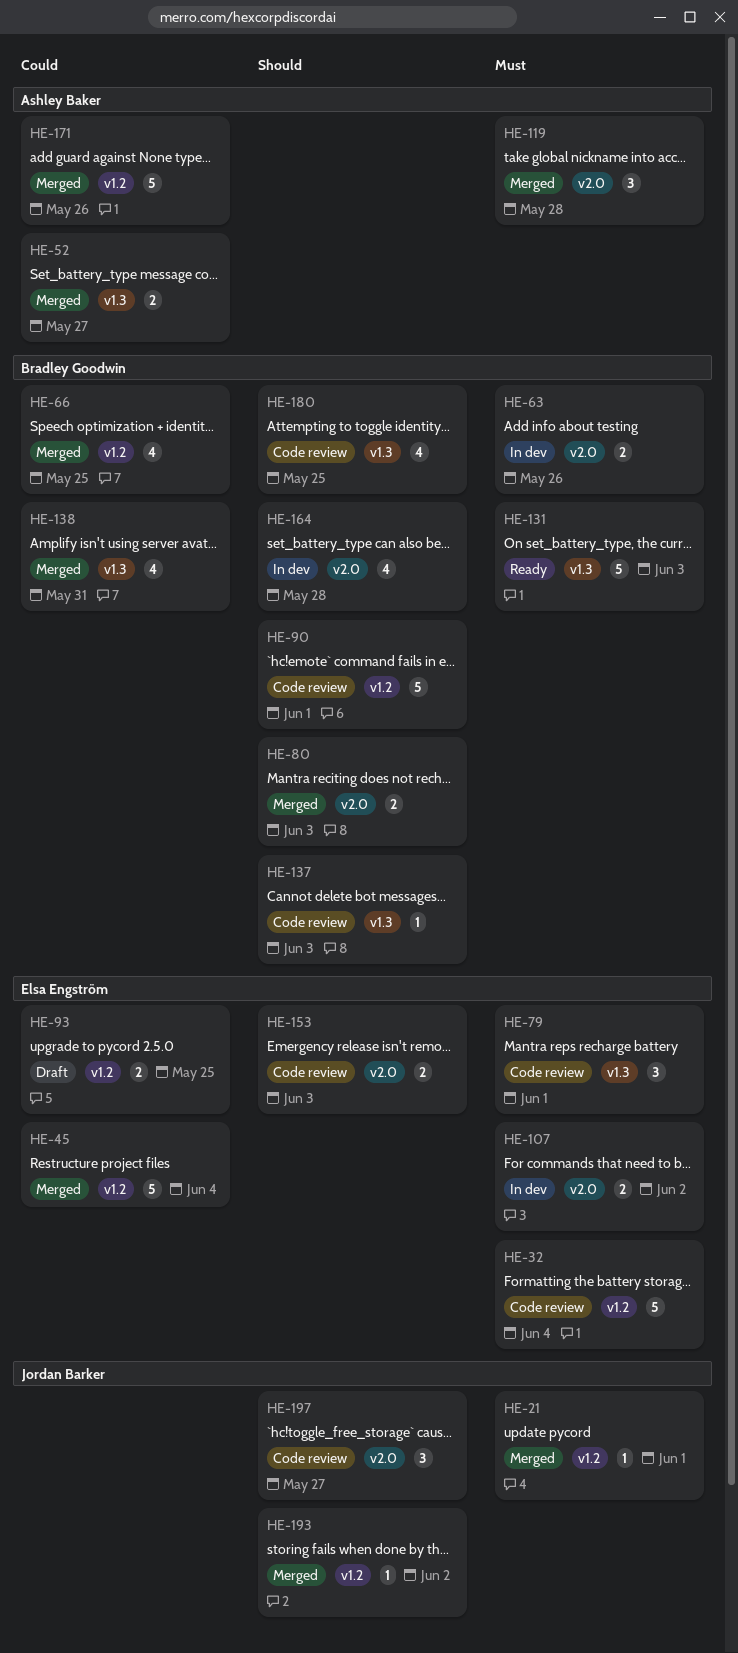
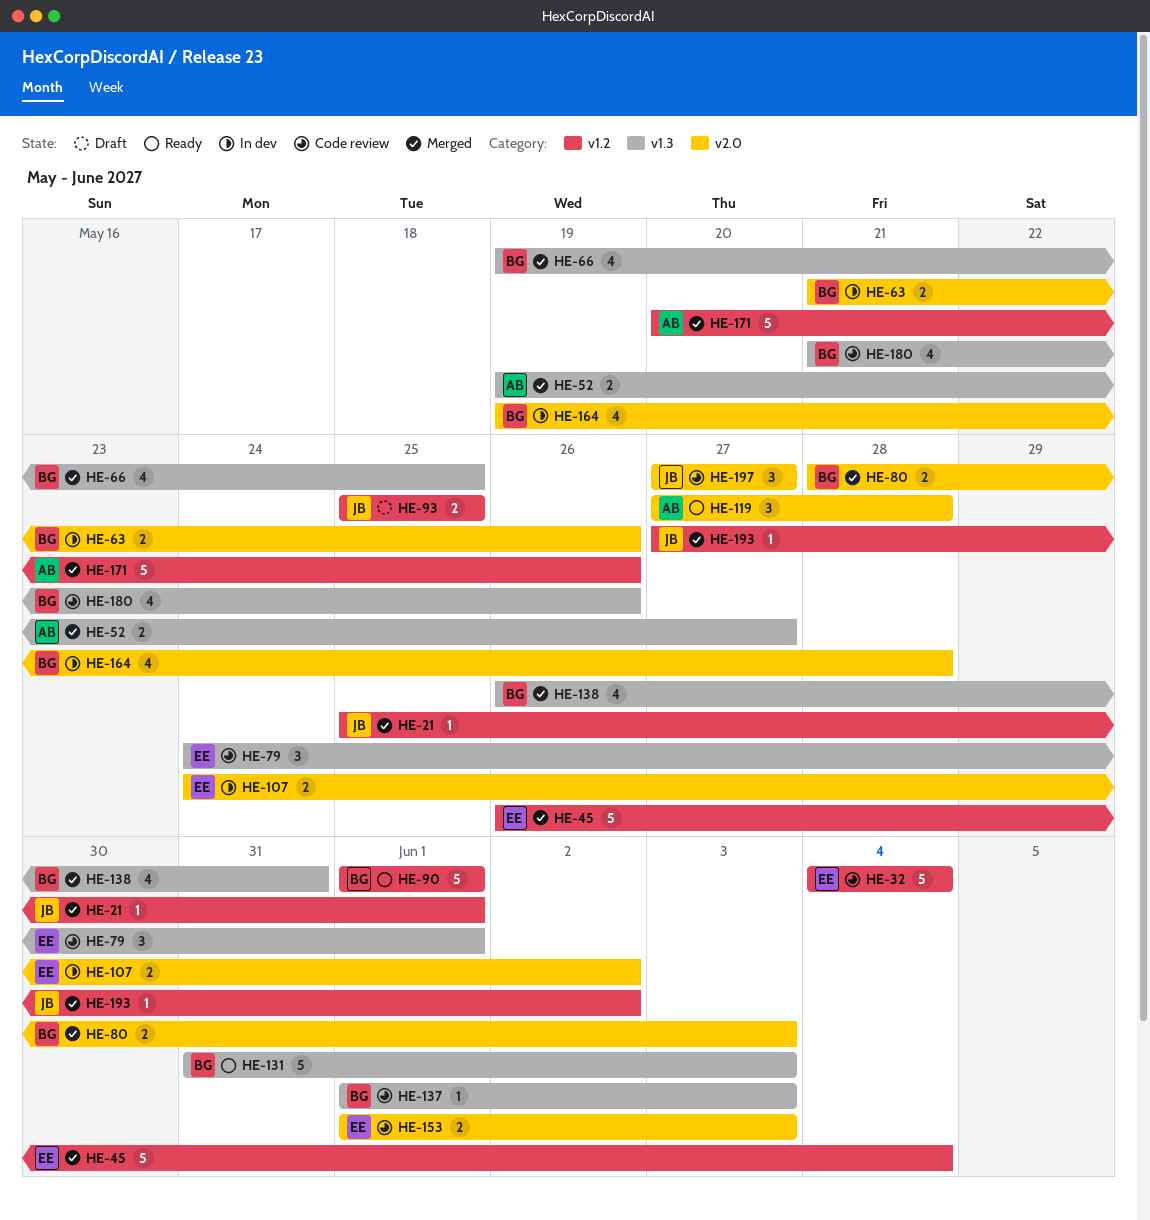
HE-66, label: v1.2 -> v1.3
HE-90, status: Code review -> Ready
HE-93, owner: Elsa Engström -> Jordan Barker
HE-119, status: Merged -> Ready
HE-180, due: May 25 -> May 26

